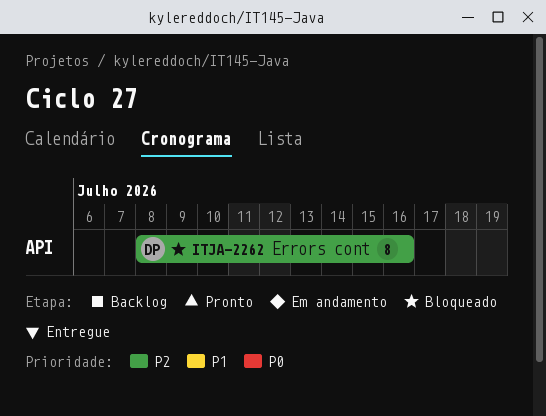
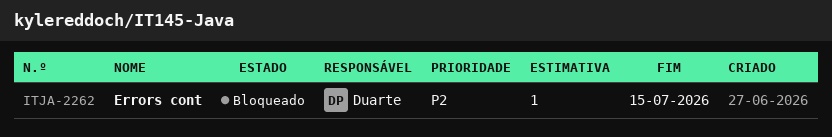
ITJA-2262, estimate: 8 -> 1
ITJA-2262, due: Jul 16 -> Jul 15

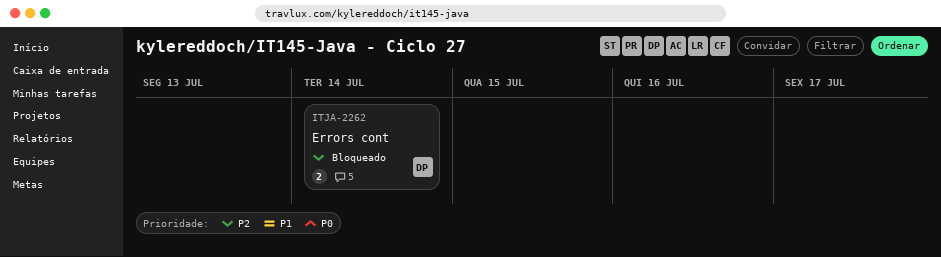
ITJA-2262, estimate: 1 -> 2
ITJA-2262, due: Jul 15 -> Jul 14

